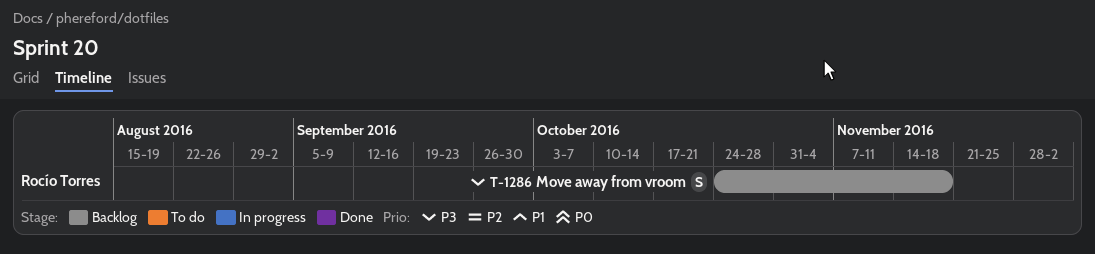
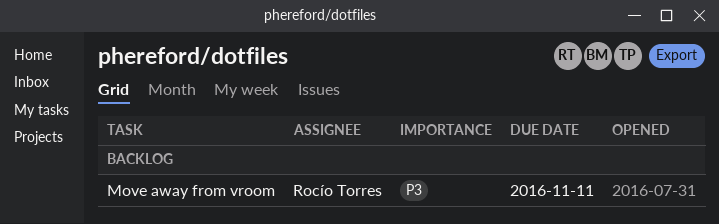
Move away from vroom, due: Nov 18 -> Nov 11

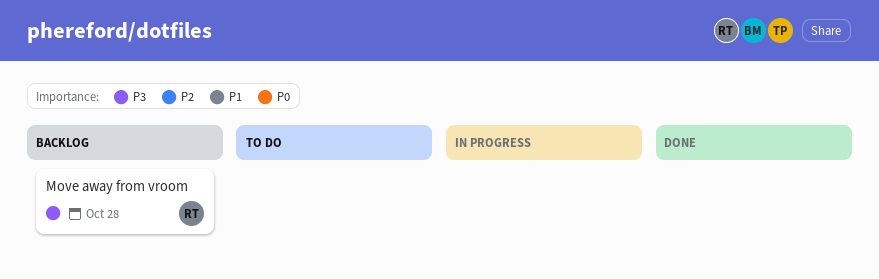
Move away from vroom, due: Nov 11 -> Oct 28

